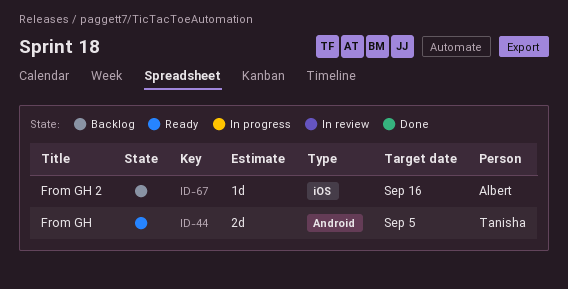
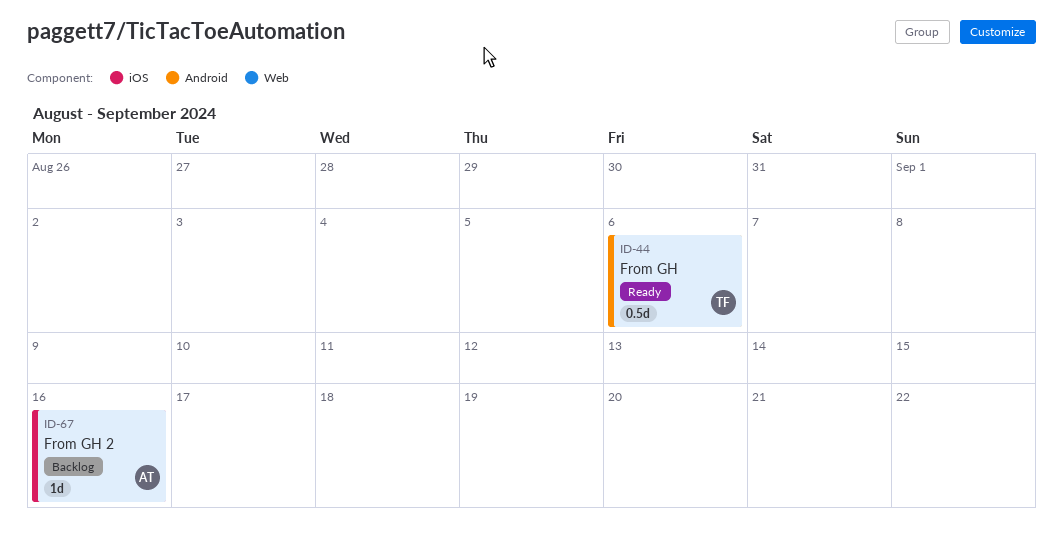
ID-44, estimate: 2d -> 0.5d
ID-44, due: Sep 5 -> Sep 6

